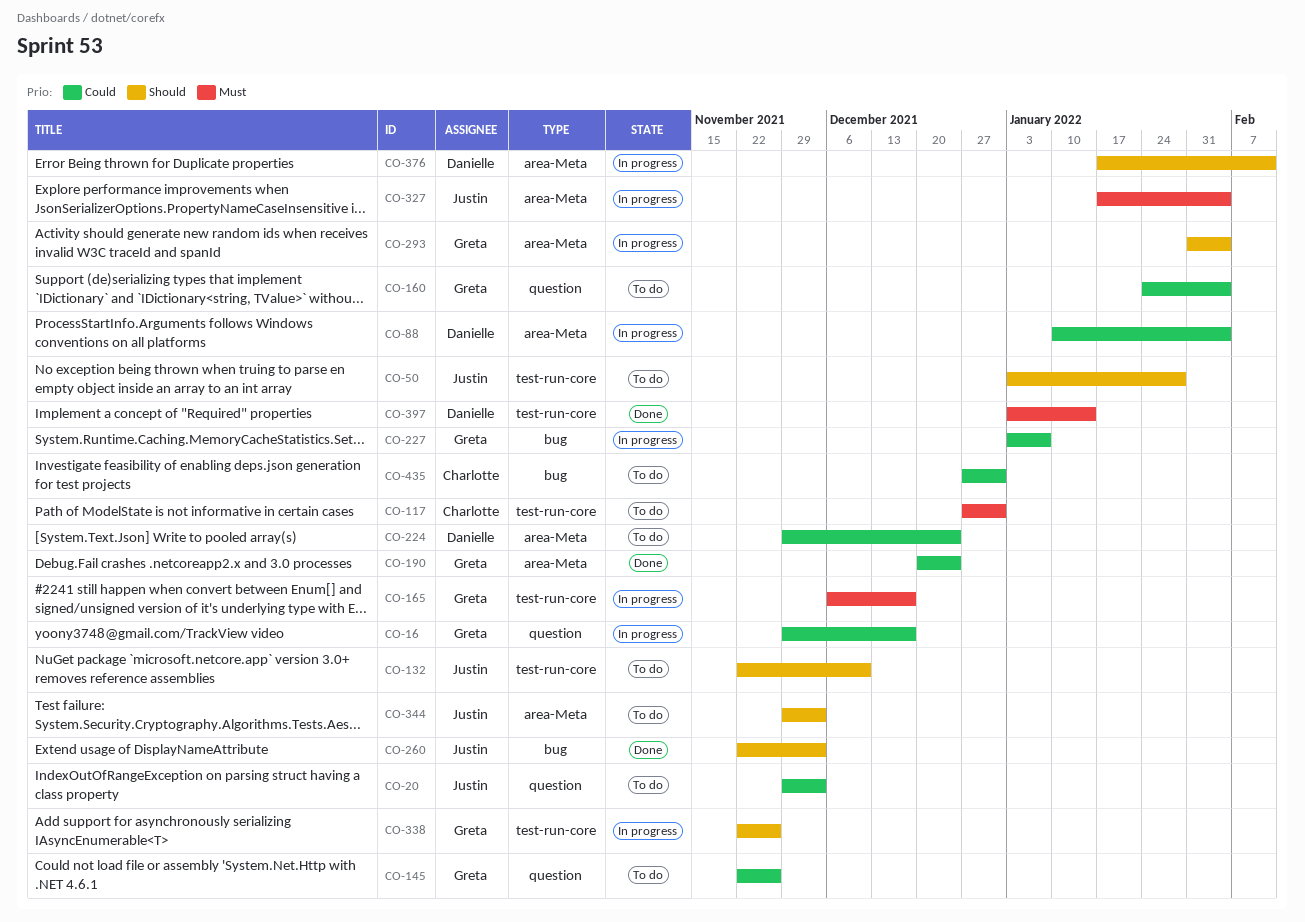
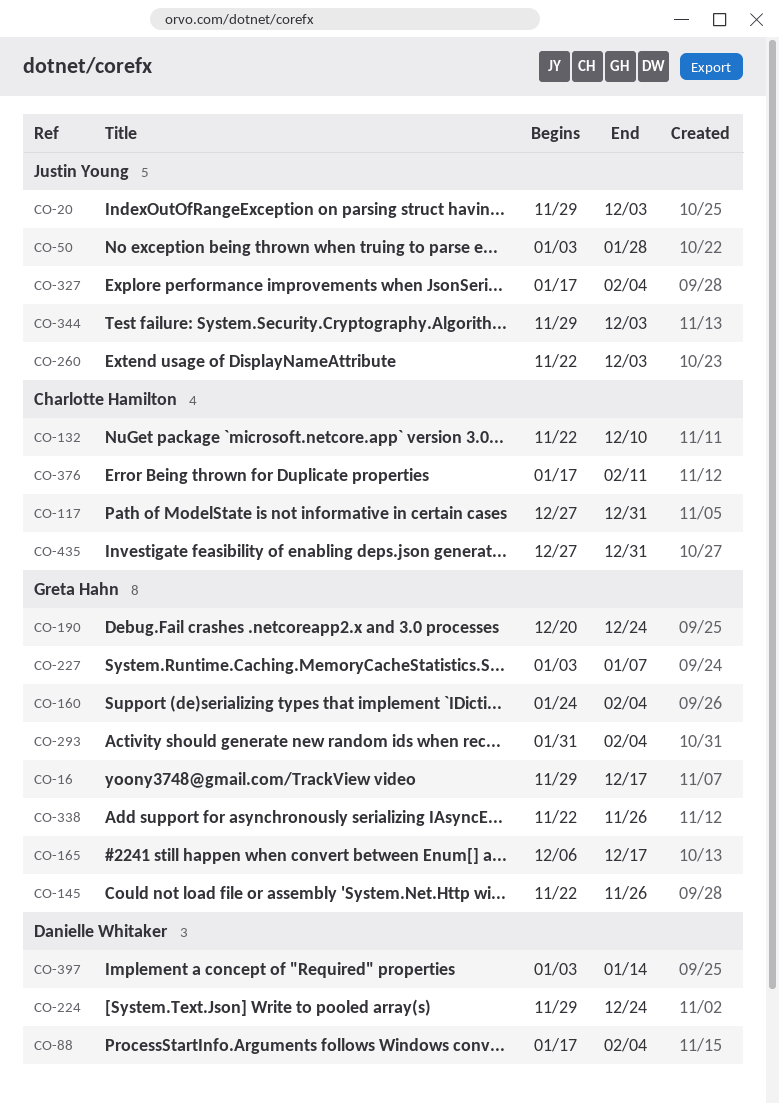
CO-88, start: Jan 10 -> Jan 17
CO-132, owner: Justin Young -> Charlotte Hamilton
CO-376, owner: Danielle Whitaker -> Charlotte Hamilton

